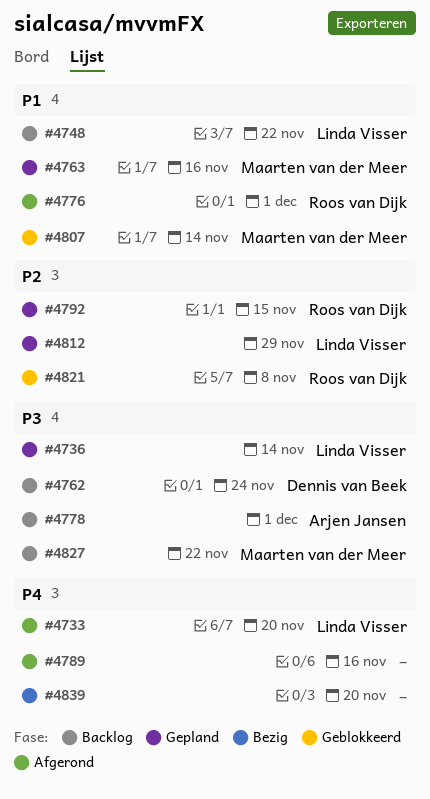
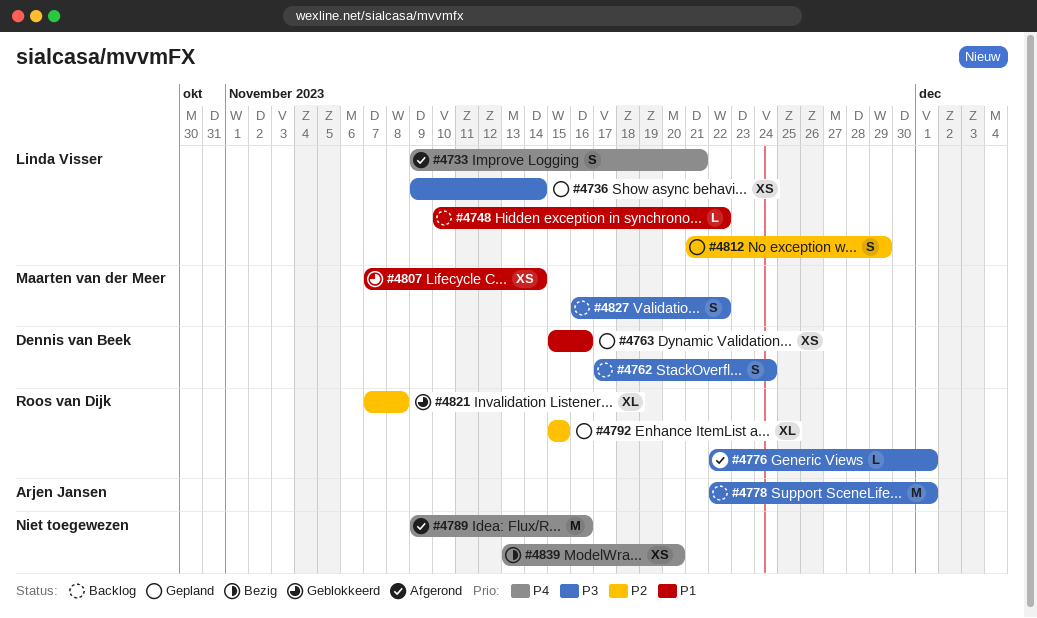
#4733, due: Nov 20 -> Nov 21
#4763, owner: Maarten van der Meer -> Dennis van Beek
#4776, priority: P1 -> P3

